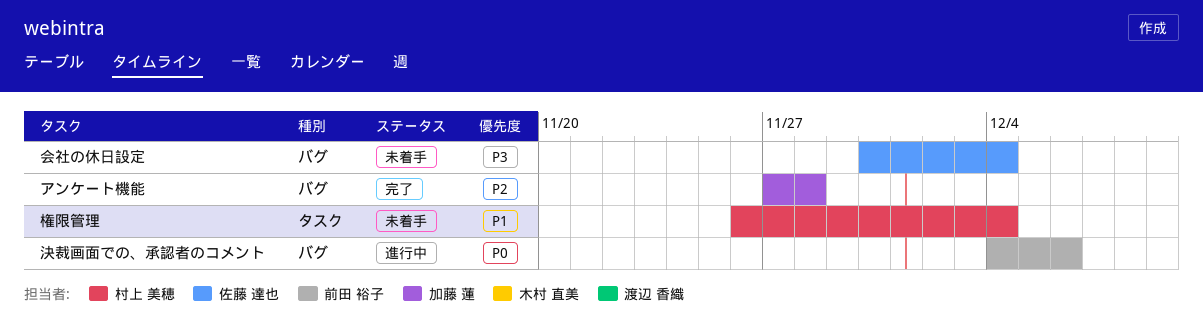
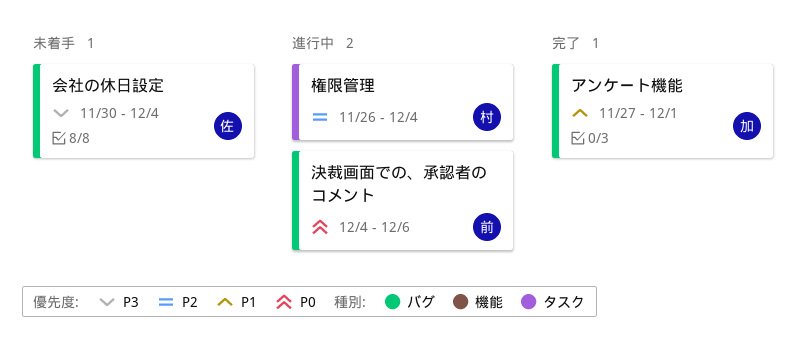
アンケート機能, priority: P2 -> P1
アンケート機能, due: Nov 28 -> Dec 1
権限管理, status: 未着手 -> 進行中
権限管理, priority: P1 -> P2

